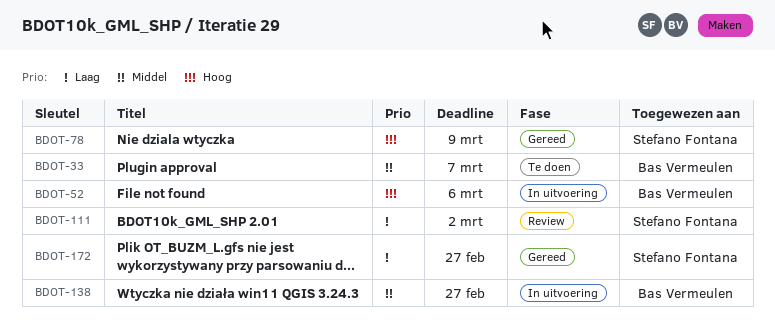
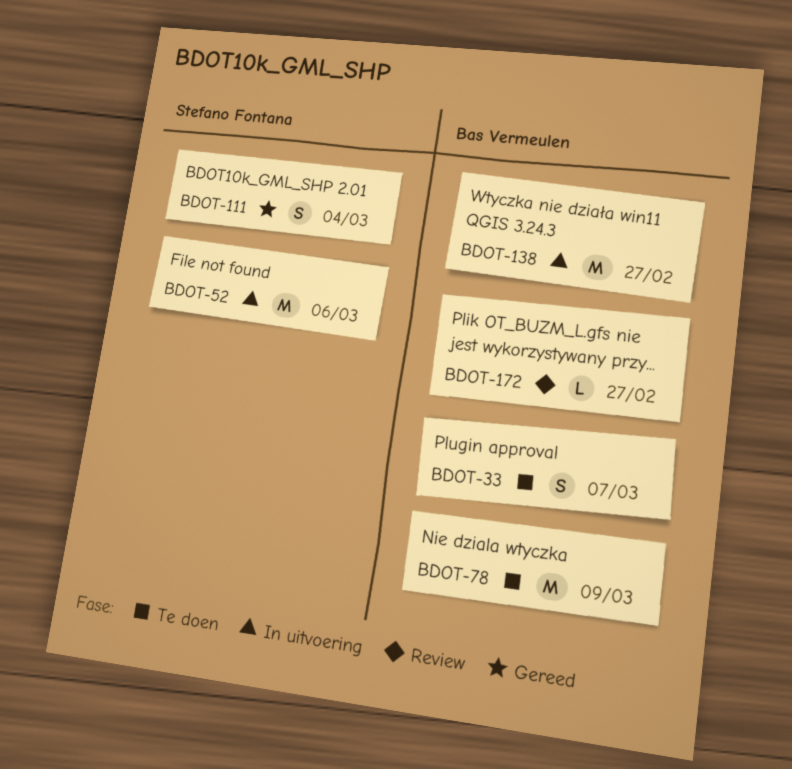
BDOT-52, owner: Bas Vermeulen -> Stefano Fontana
BDOT-78, status: Gereed -> Te doen
BDOT-78, owner: Stefano Fontana -> Bas Vermeulen
BDOT-111, status: Review -> Gereed
BDOT-111, due: Mar 2 -> Mar 4
BDOT-172, status: Gereed -> Review
BDOT-172, owner: Stefano Fontana -> Bas Vermeulen

